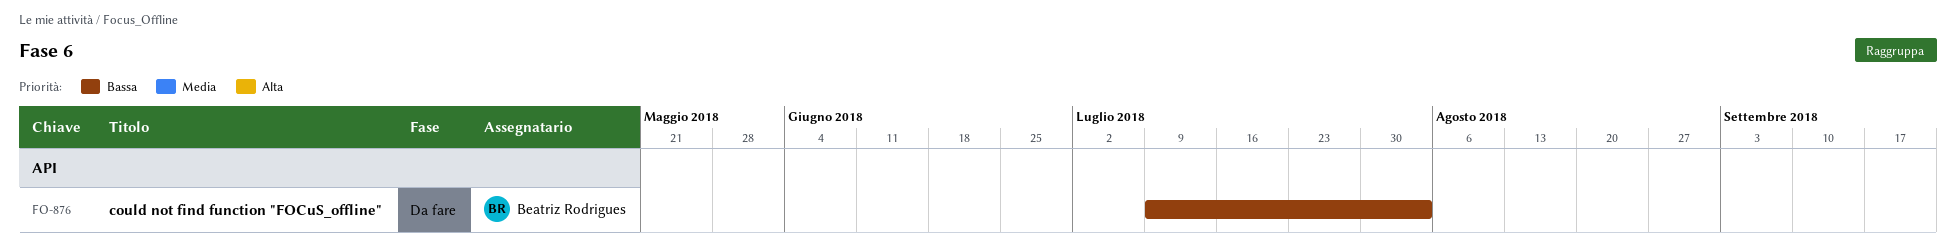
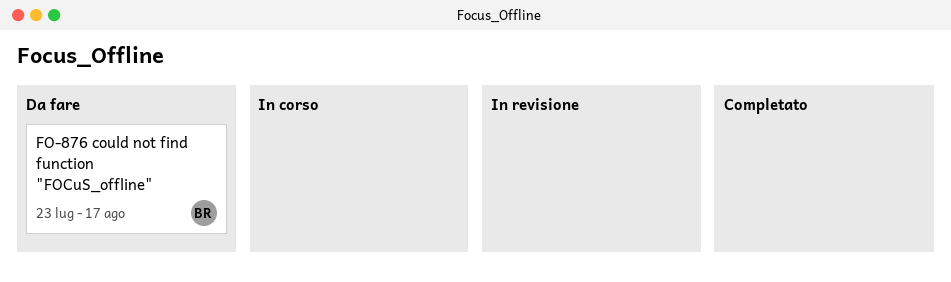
FO-876, start: Jul 9 -> Jul 23
FO-876, due: Aug 3 -> Aug 17

